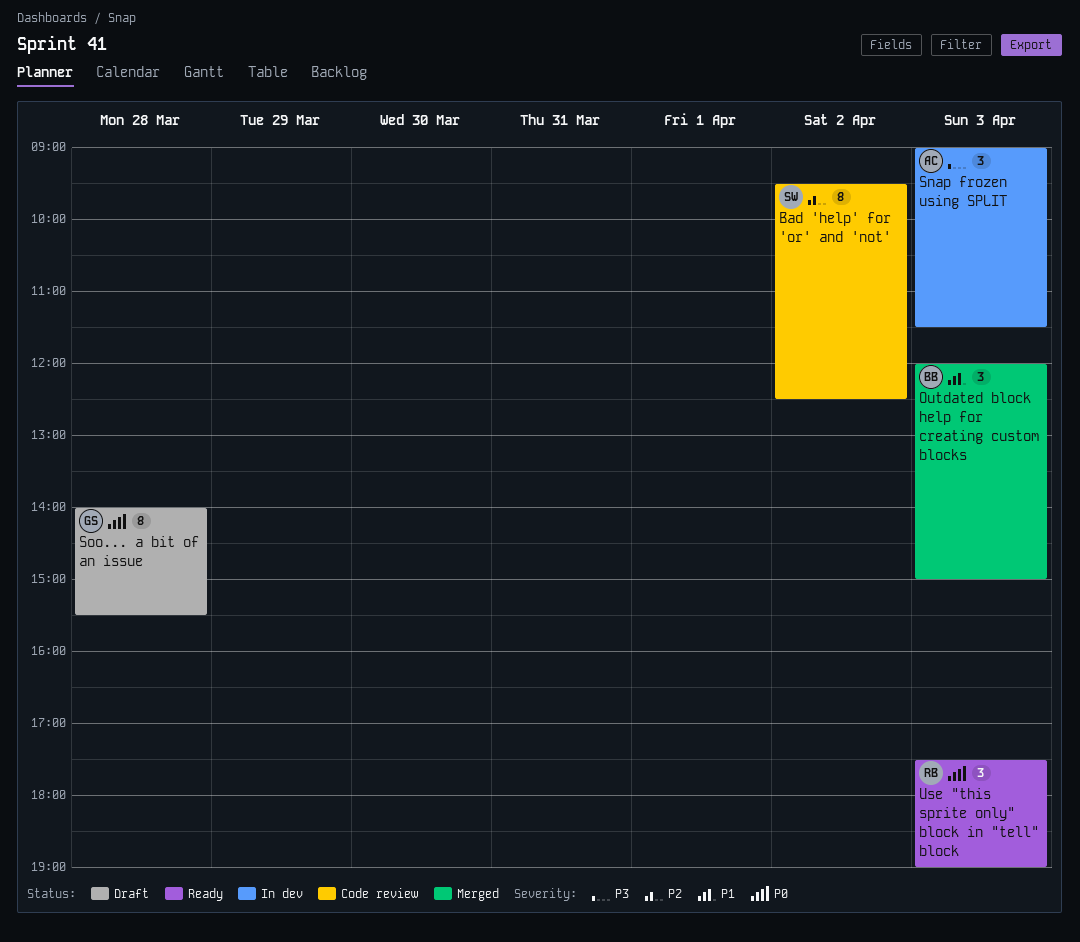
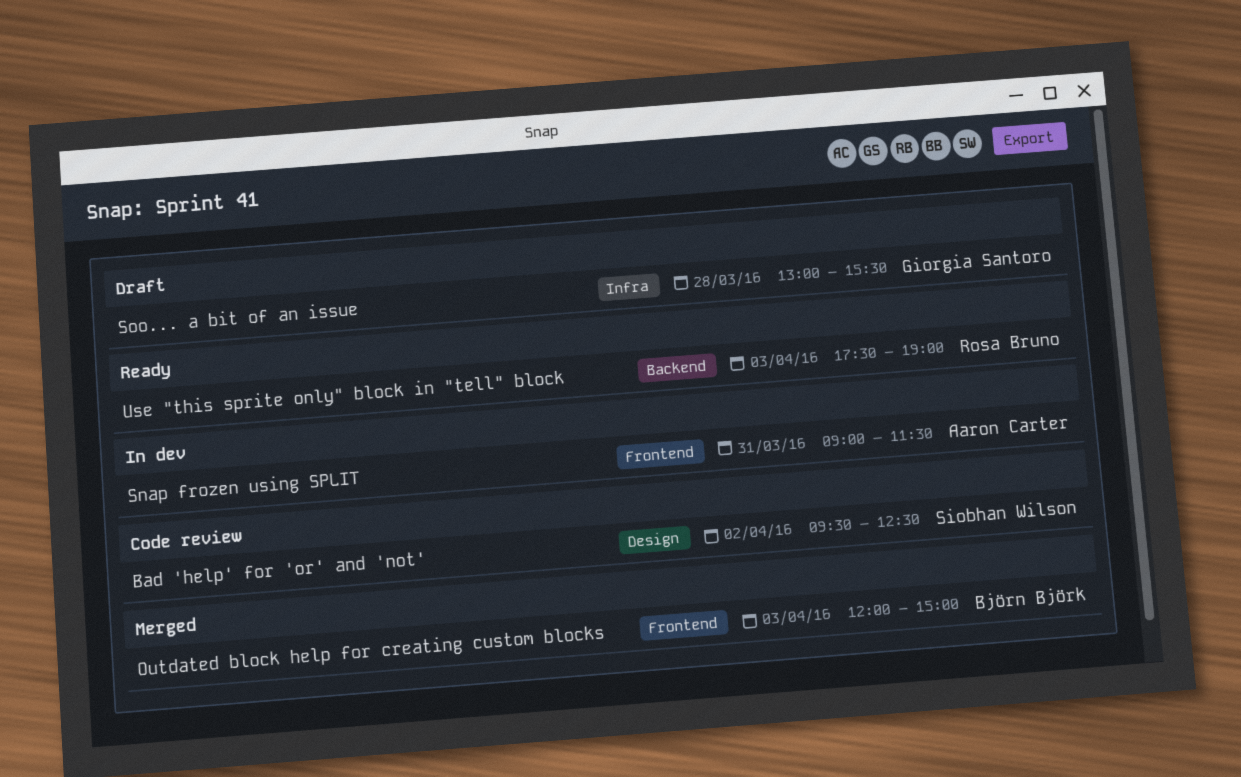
Snap frozen using SPLIT, day: Apr 3 -> Mar 31
Soo... a bit of an issue, begins: 14:00 -> 13:00

